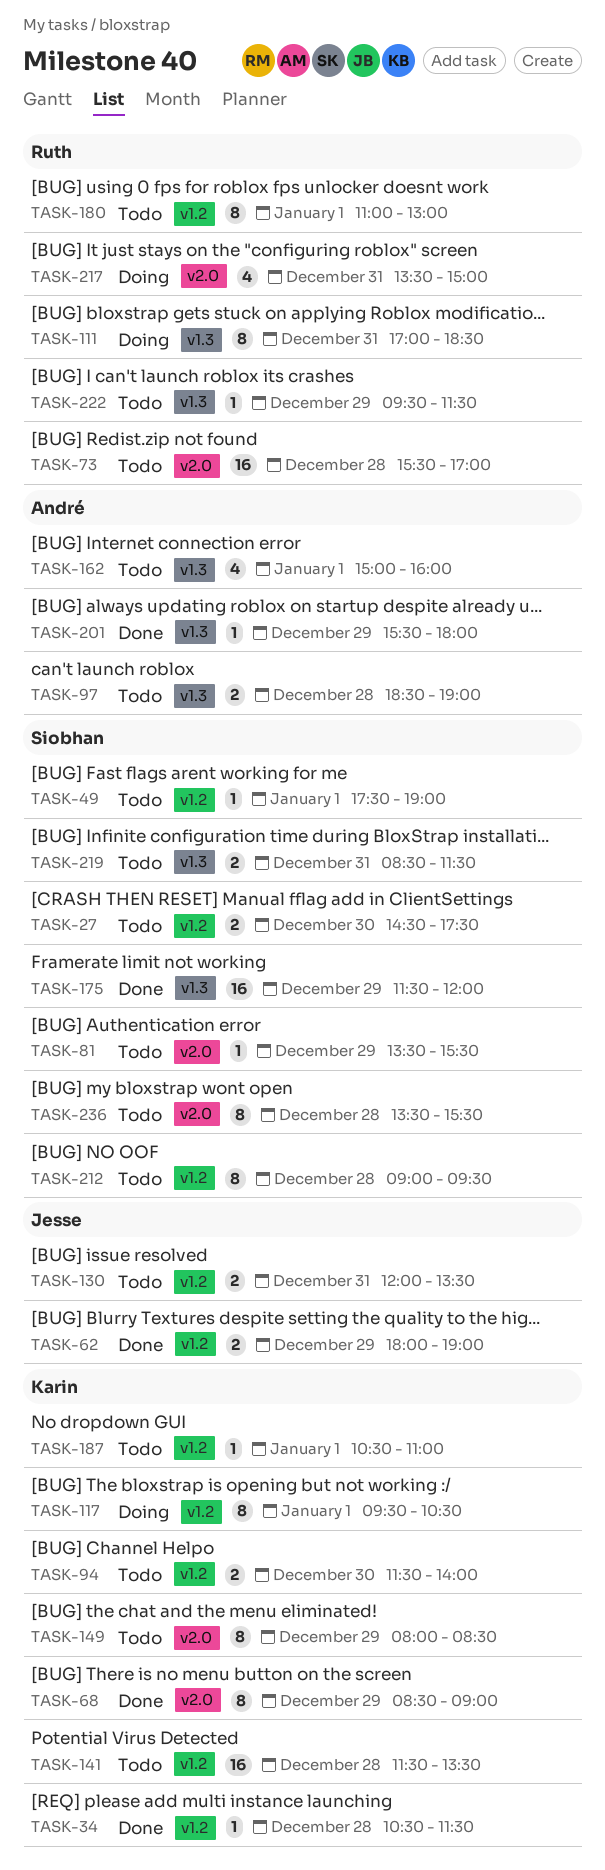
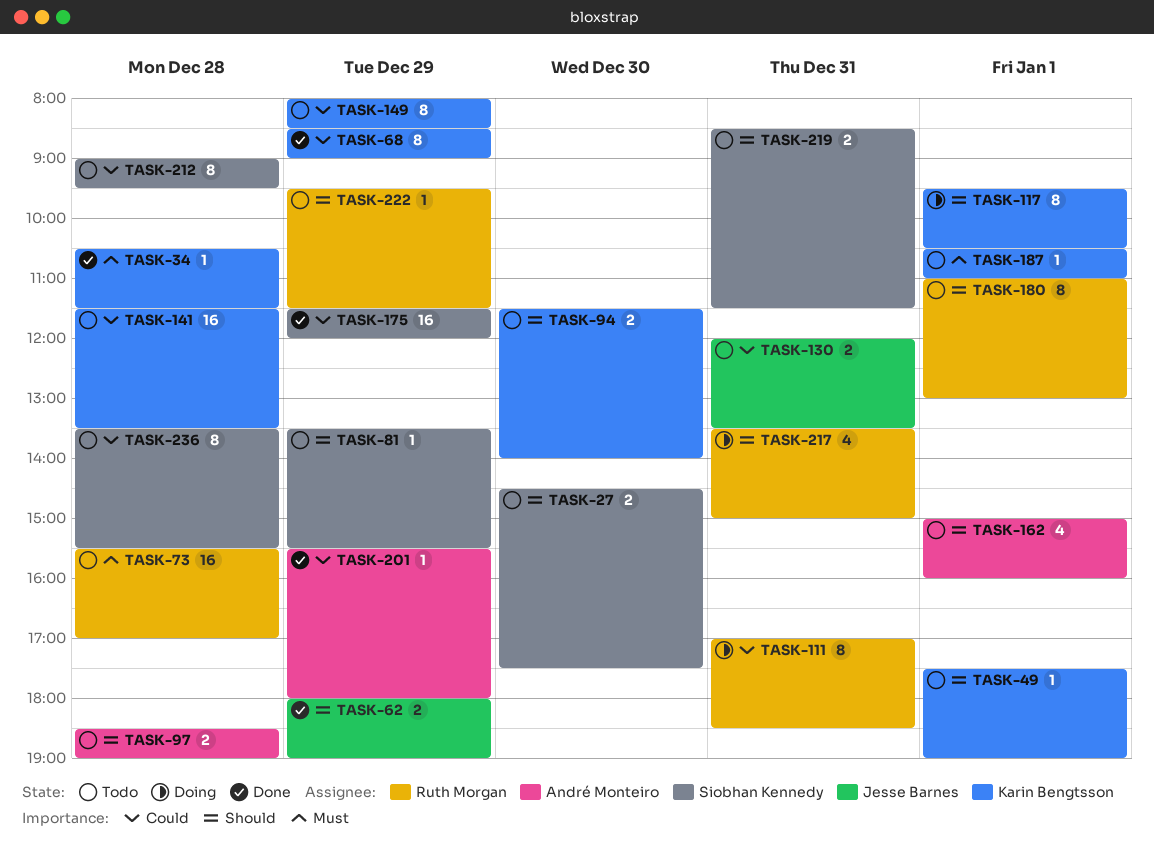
TASK-49, owner: Siobhan Kennedy -> Karin Bengtsson

